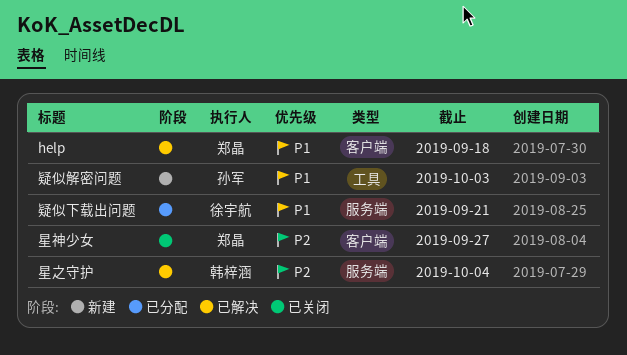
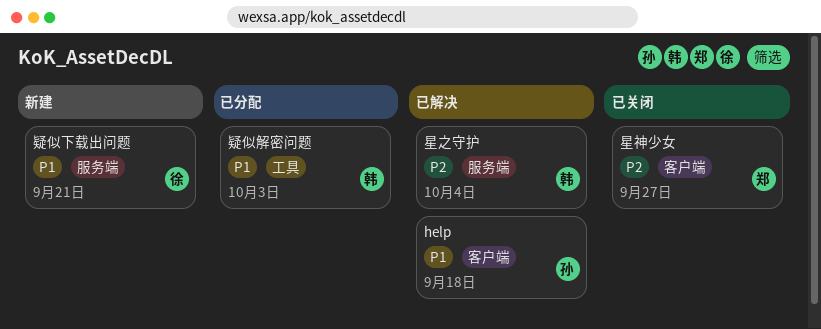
help, owner: 郑晶 -> 孙军
疑似下载出问题, status: 已分配 -> 新建
疑似解密问题, status: 新建 -> 已分配
疑似解密问题, owner: 孙军 -> 韩梓涵

